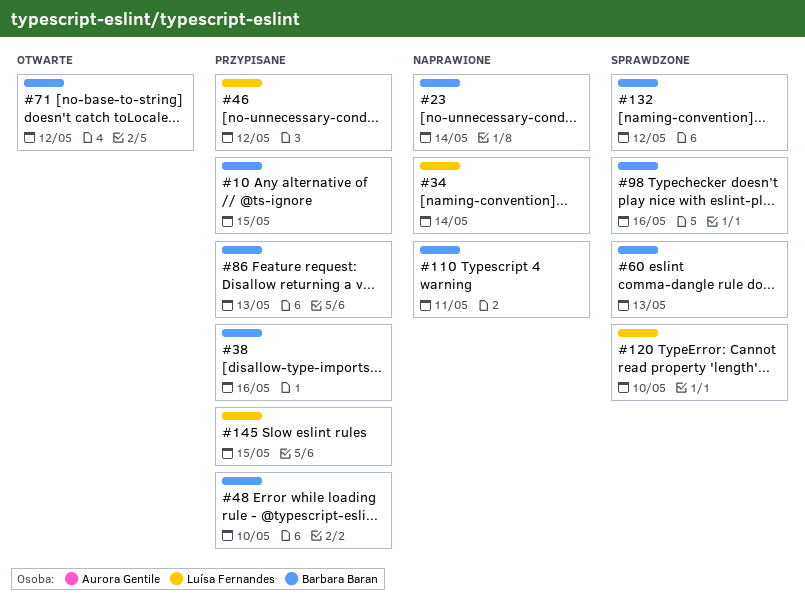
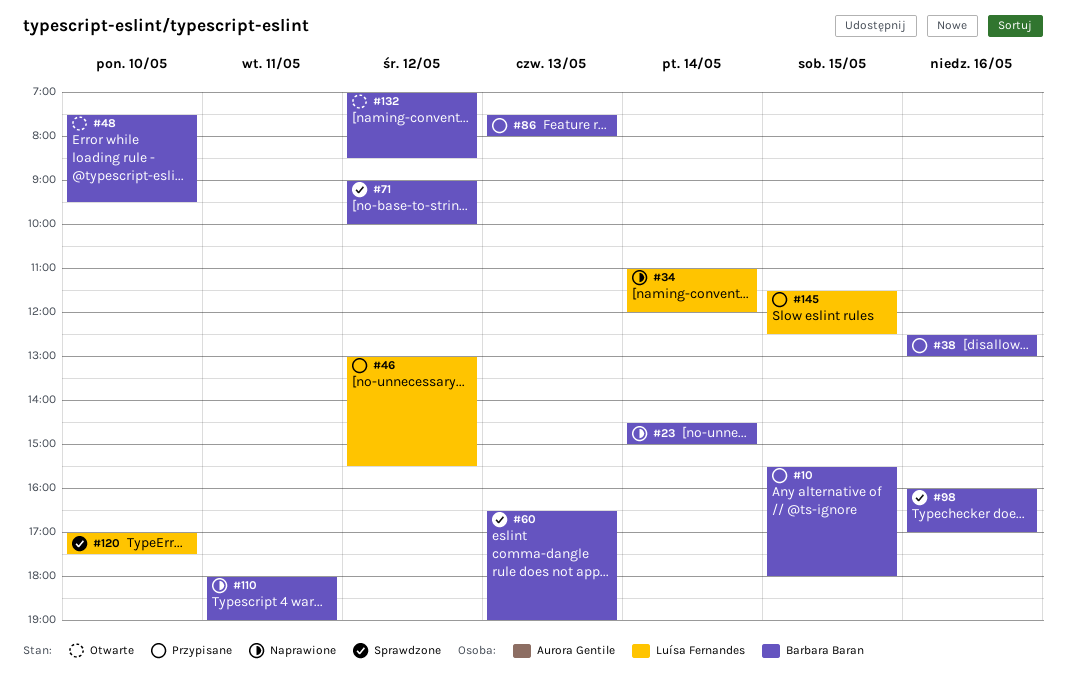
#48, status: Przypisane -> Otwarte
#71, status: Otwarte -> Sprawdzone
#132, status: Sprawdzone -> Otwarte

